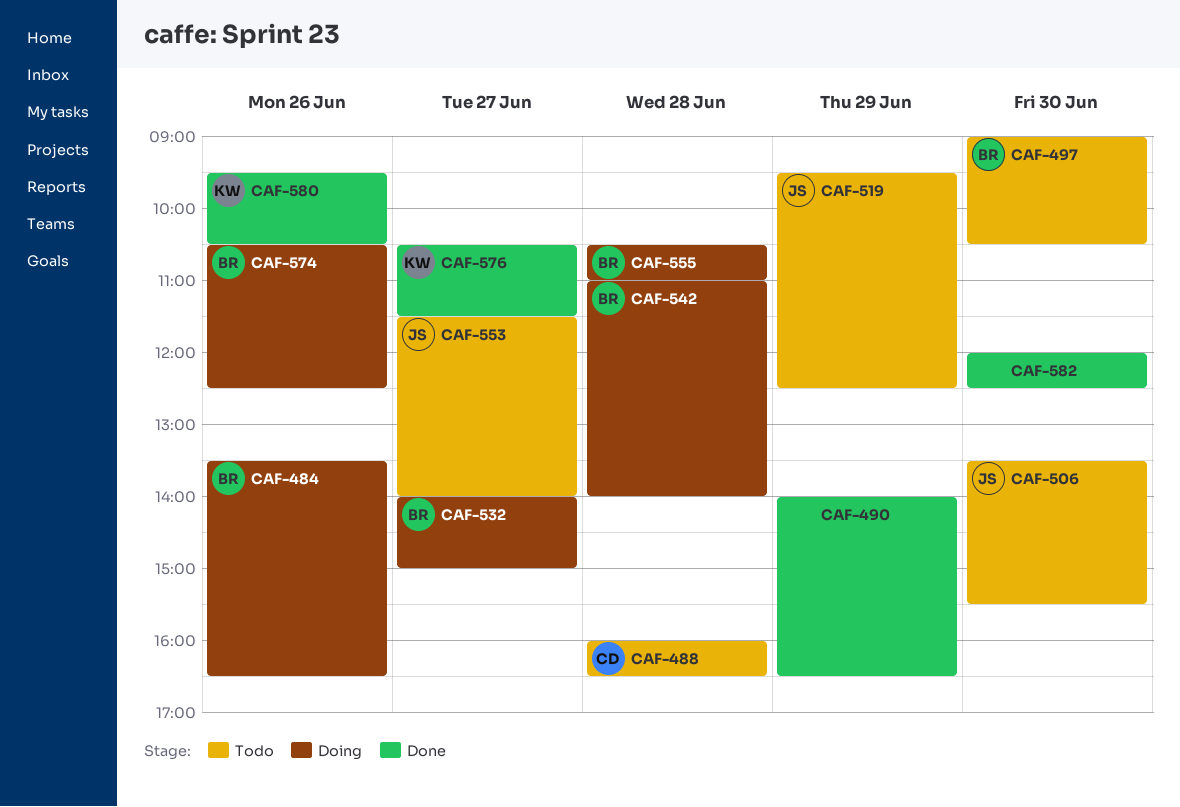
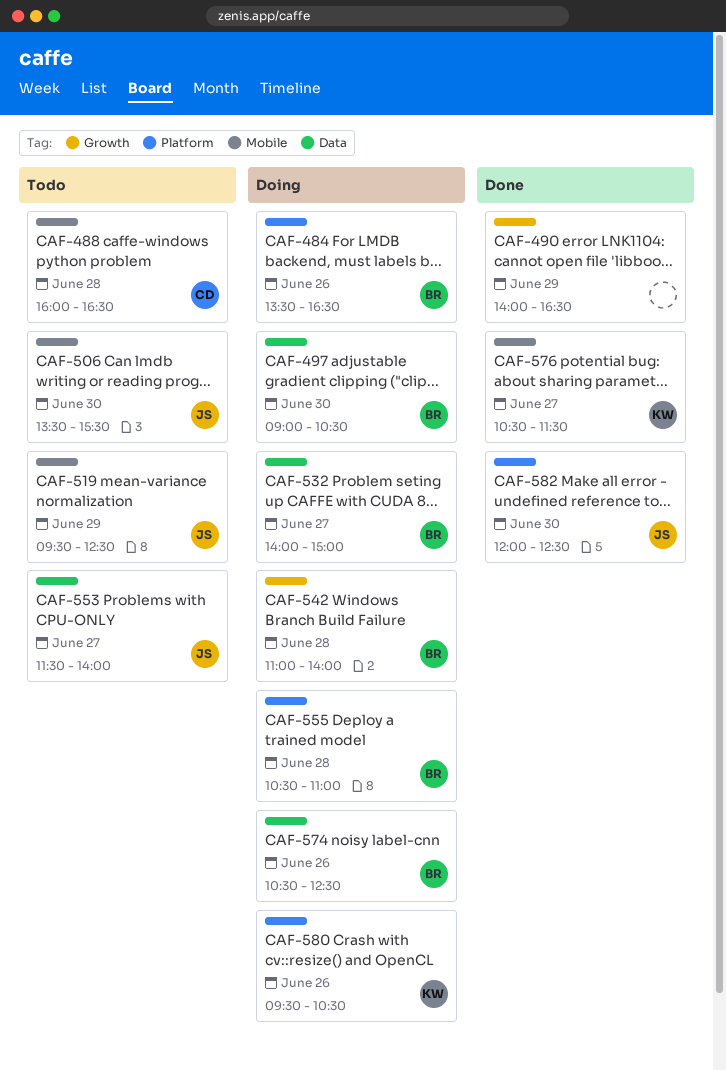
CAF-497, status: Todo -> Doing
CAF-580, status: Done -> Doing
CAF-582, owner: none -> JS

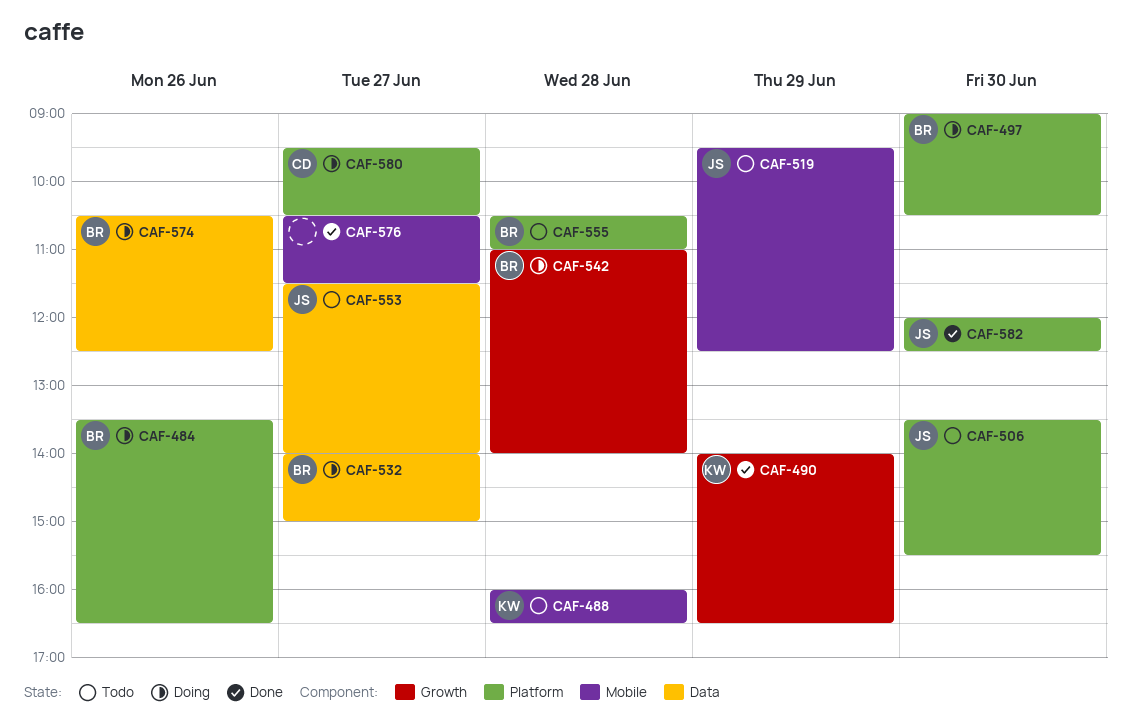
CAF-488, owner: CD -> KW
CAF-490, owner: none -> KW
CAF-497, label: Data -> Platform
CAF-506, label: Mobile -> Platform
CAF-555, status: Doing -> Todo
CAF-576, owner: KW -> none
CAF-580, owner: KW -> CD
CAF-580, day: Jun 26 -> Jun 27

